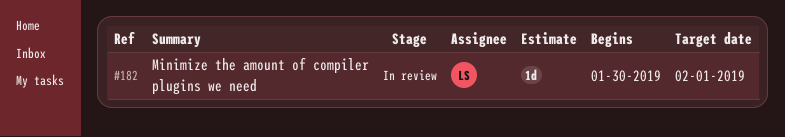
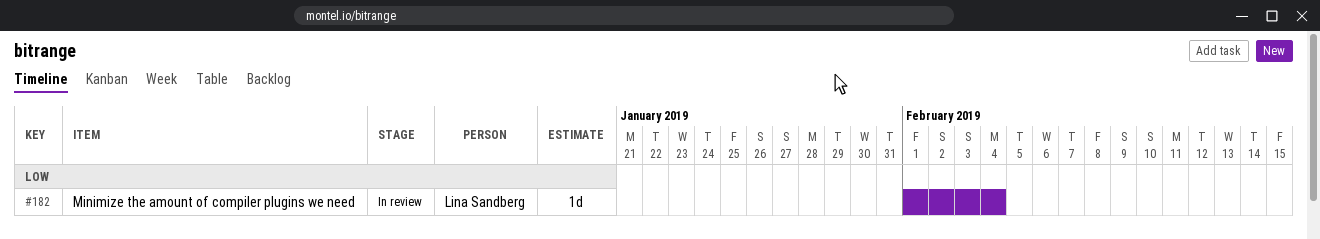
#182, start: Jan 30 -> Feb 1
#182, due: Feb 1 -> Feb 4

